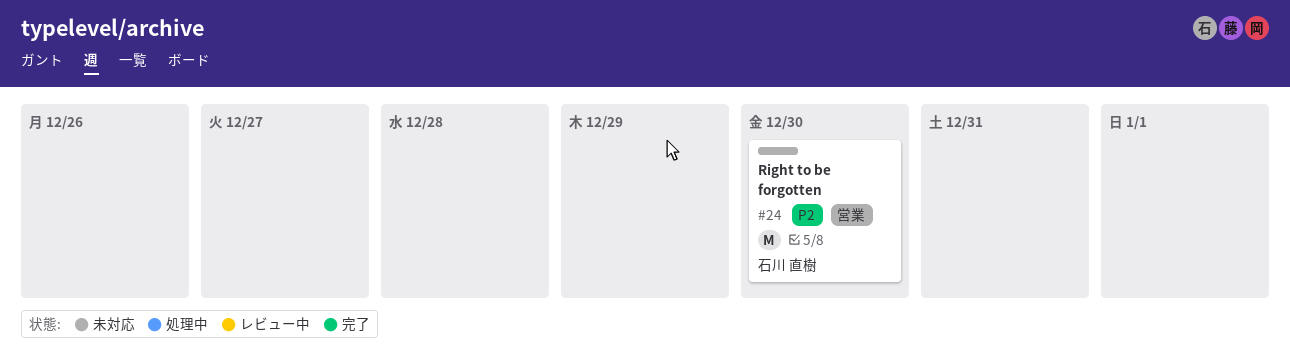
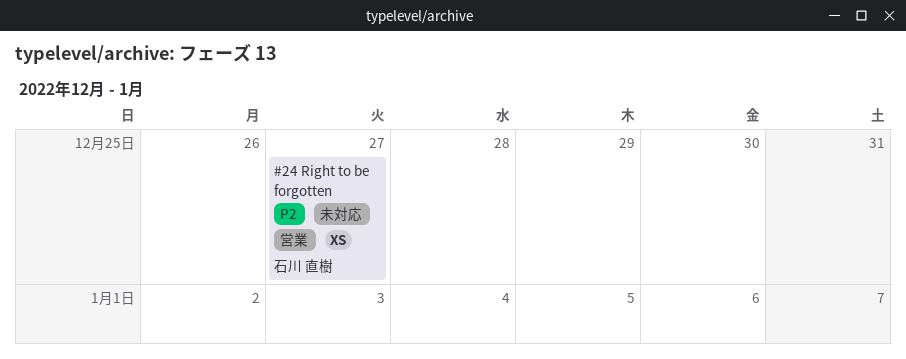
#24, estimate: M -> XS
#24, due: Dec 30 -> Dec 27

